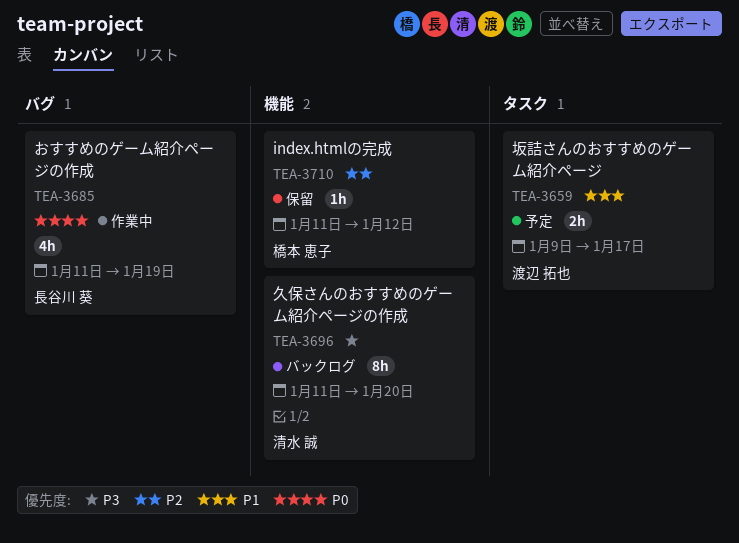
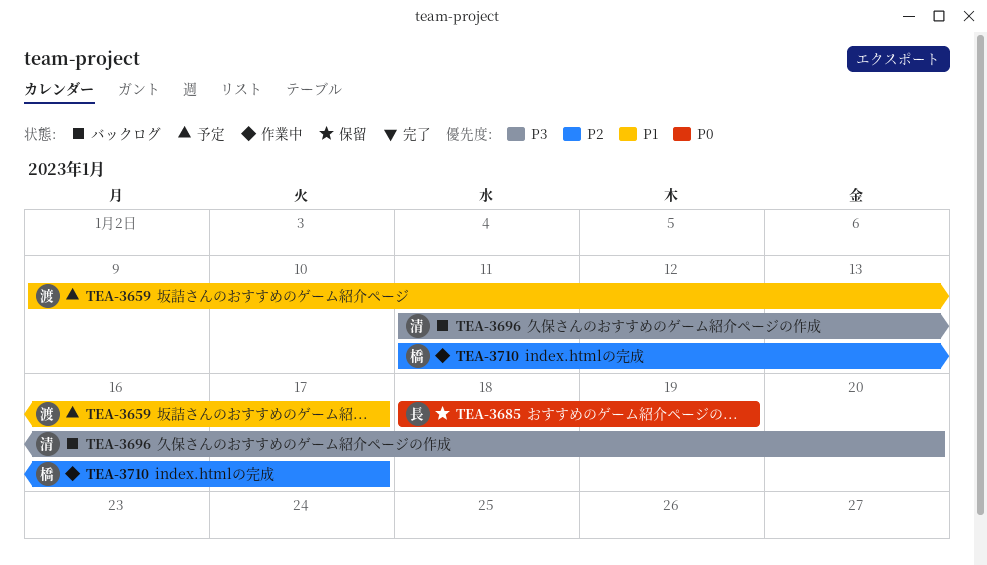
TEA-3685, status: 作業中 -> 保留
TEA-3685, start: Jan 11 -> Jan 18
TEA-3710, status: 保留 -> 作業中
TEA-3710, due: Jan 12 -> Jan 17

